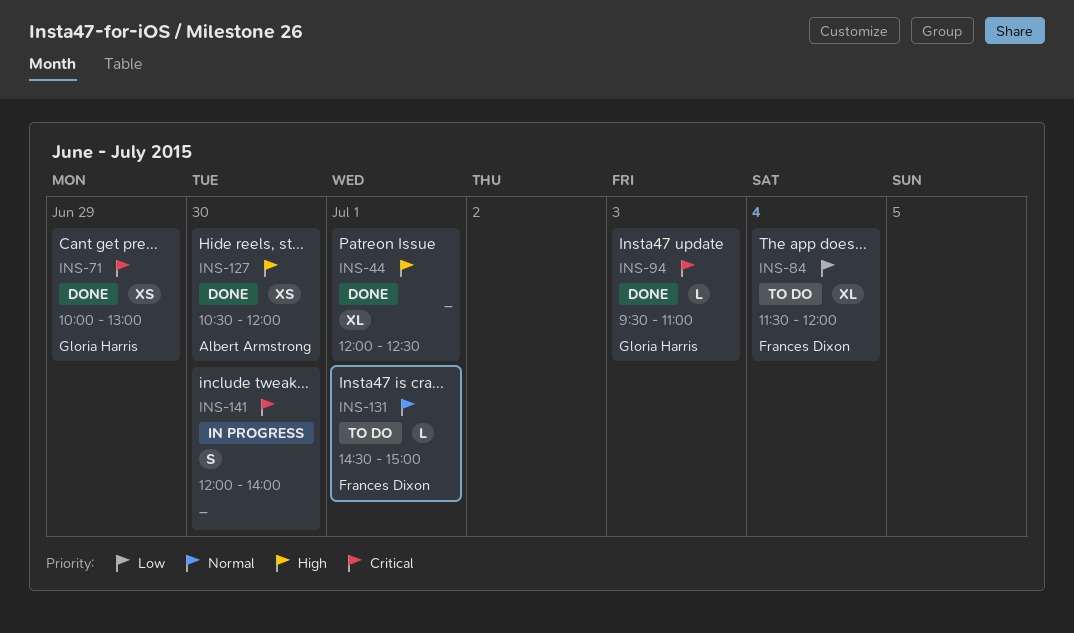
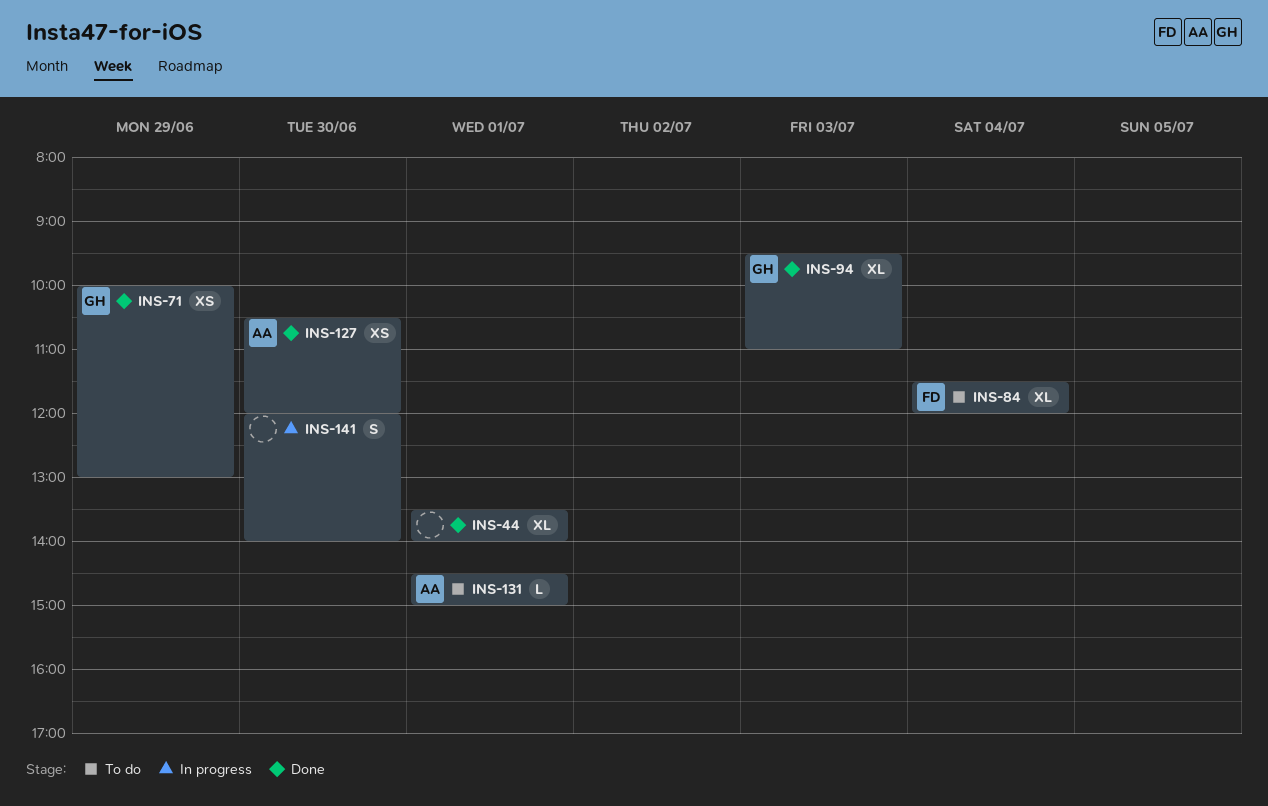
INS-44, begins: 12:00 -> 13:30
INS-44, ends: 12:30 -> 14:00
INS-94, estimate: L -> XL
INS-131, owner: Frances Dixon -> Albert Armstrong

